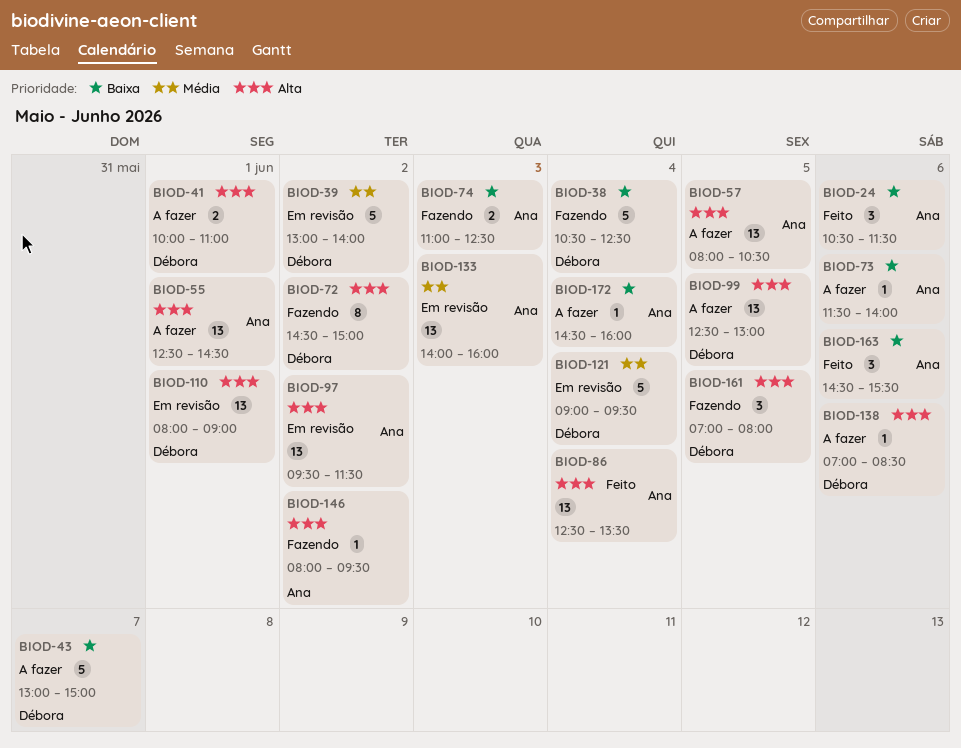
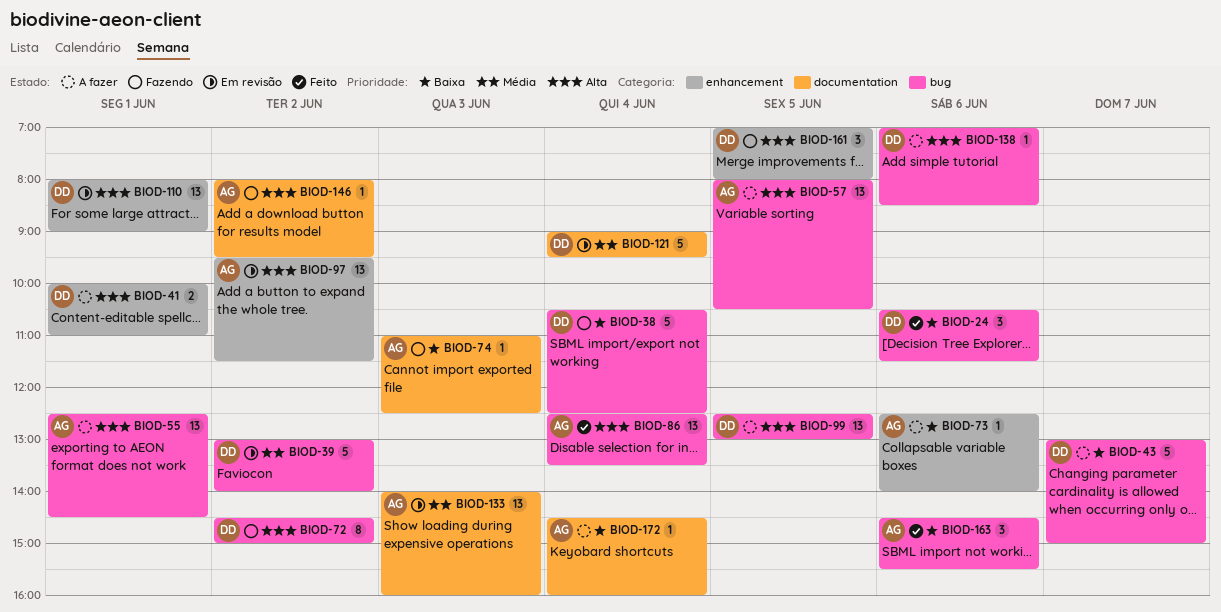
BIOD-24, owner: Ana -> Débora
BIOD-73, begins: 11:30 -> 12:30
BIOD-74, estimate: 2 -> 1

